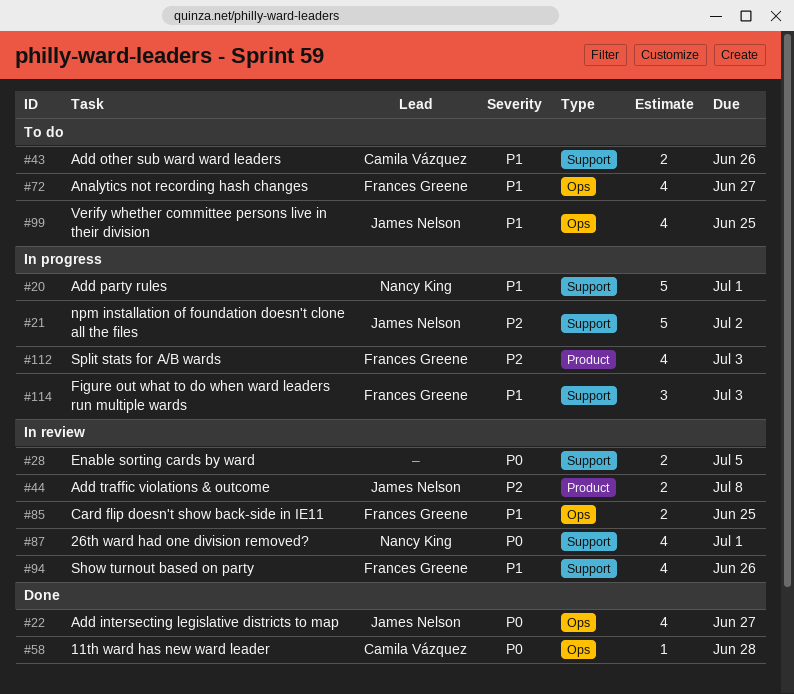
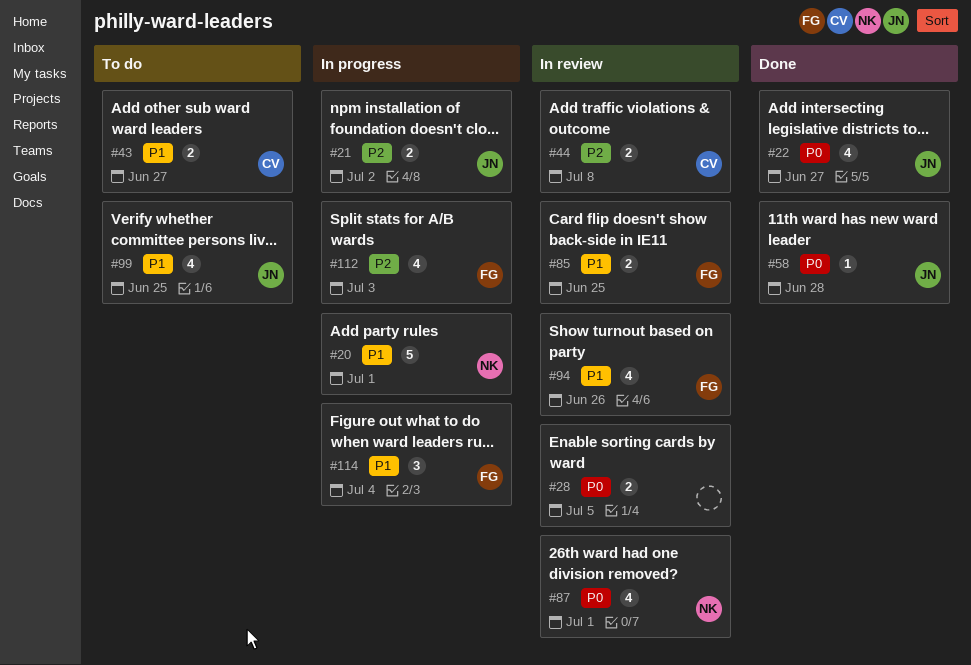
#21, estimate: 5 -> 2
#43, due: Jun 26 -> Jun 27
#44, owner: James Nelson -> Camila Vázquez
#58, owner: Camila Vázquez -> James Nelson
#72: present -> none
#114, due: Jul 3 -> Jul 4

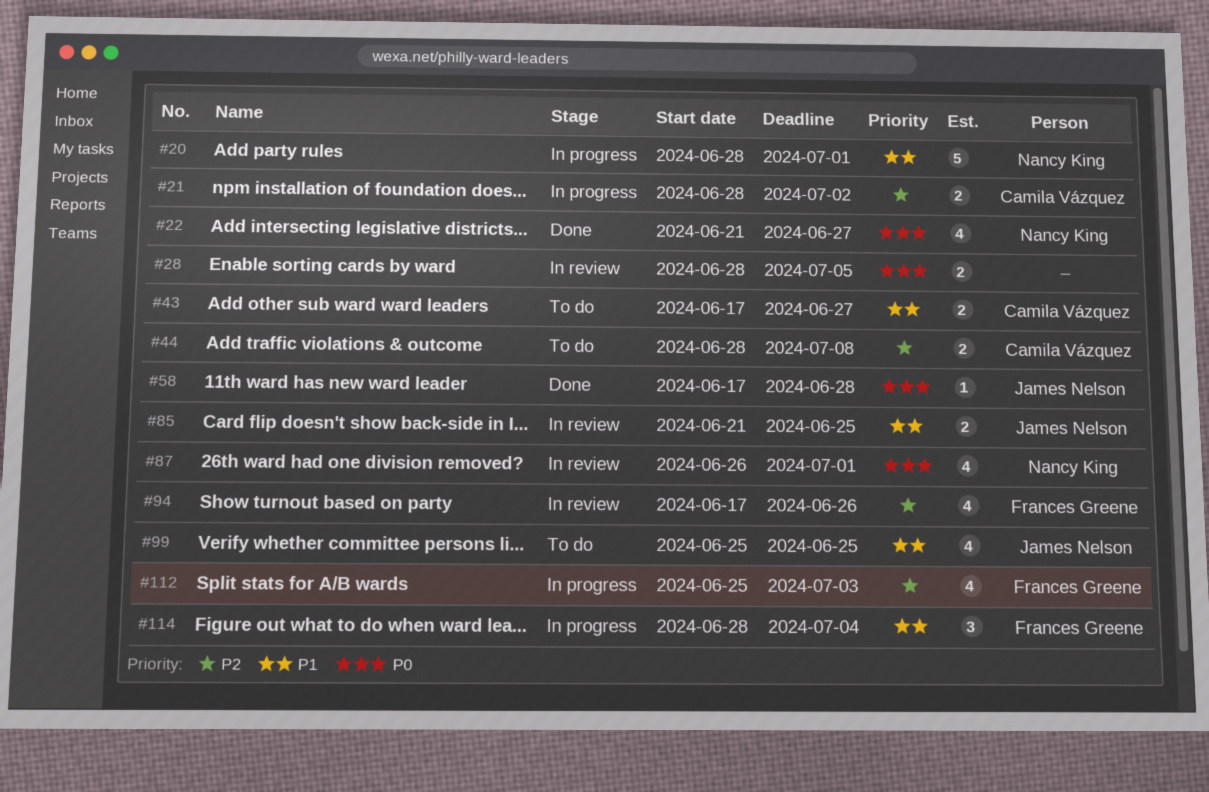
#21, owner: James Nelson -> Camila Vázquez
#22, owner: James Nelson -> Nancy King
#44, status: In review -> To do
#85, owner: Frances Greene -> James Nelson
#94, priority: P1 -> P2

